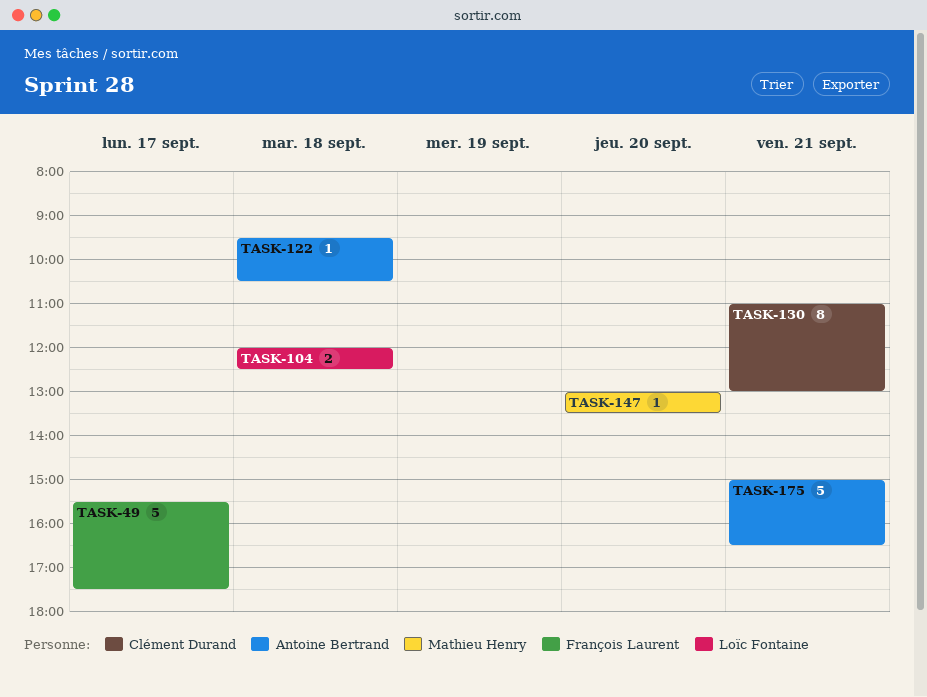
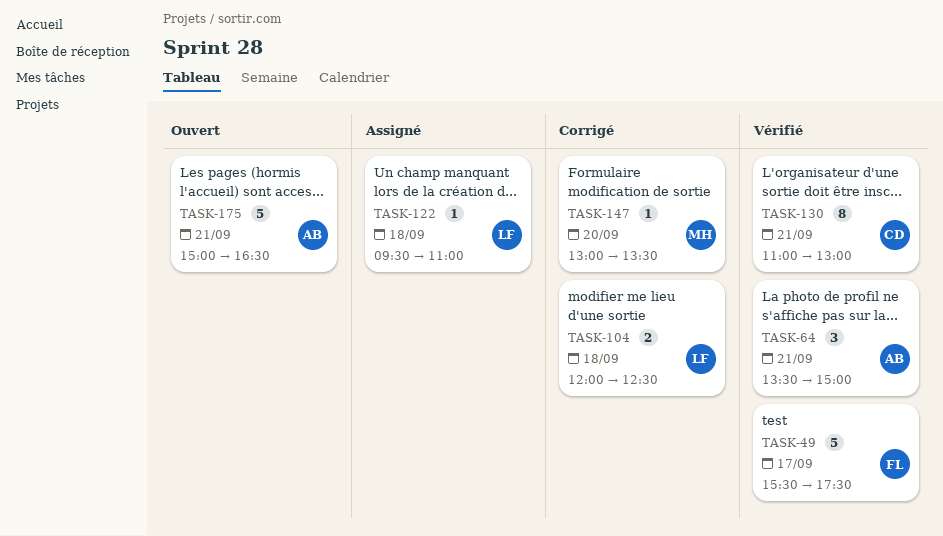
TASK-64: none -> present
TASK-122, owner: Antoine Bertrand -> Loïc Fontaine
TASK-122, ends: 10:30 -> 11:00

